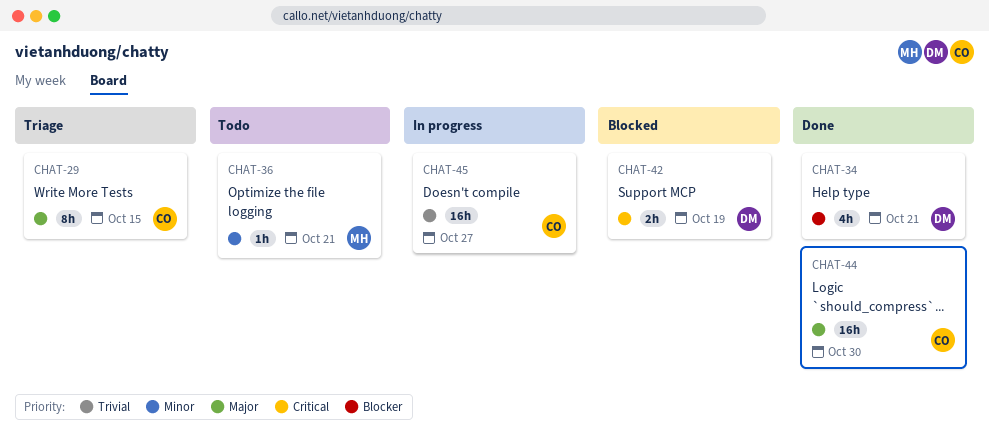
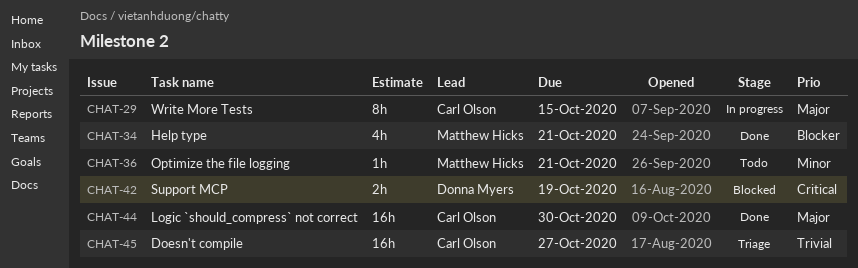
CHAT-29, status: Triage -> In progress
CHAT-34, owner: Donna Myers -> Matthew Hicks
CHAT-45, status: In progress -> Triage

